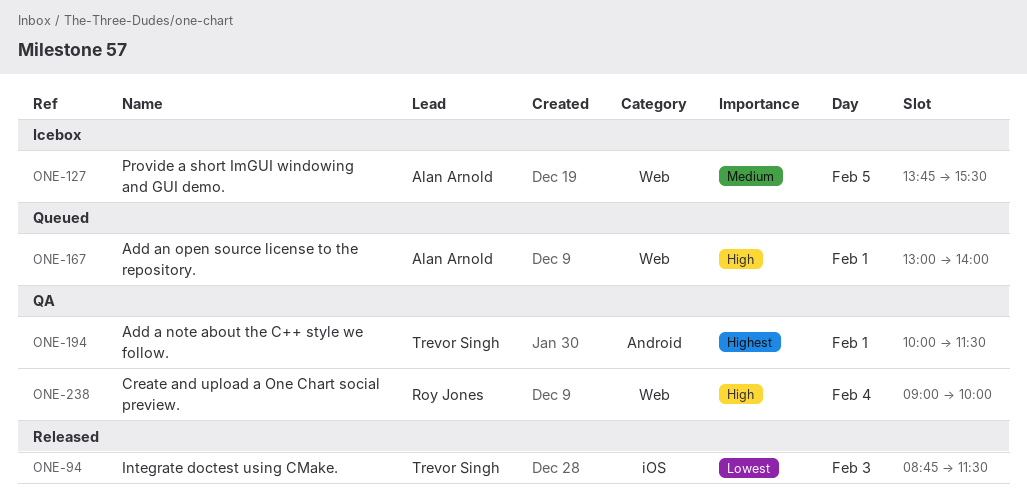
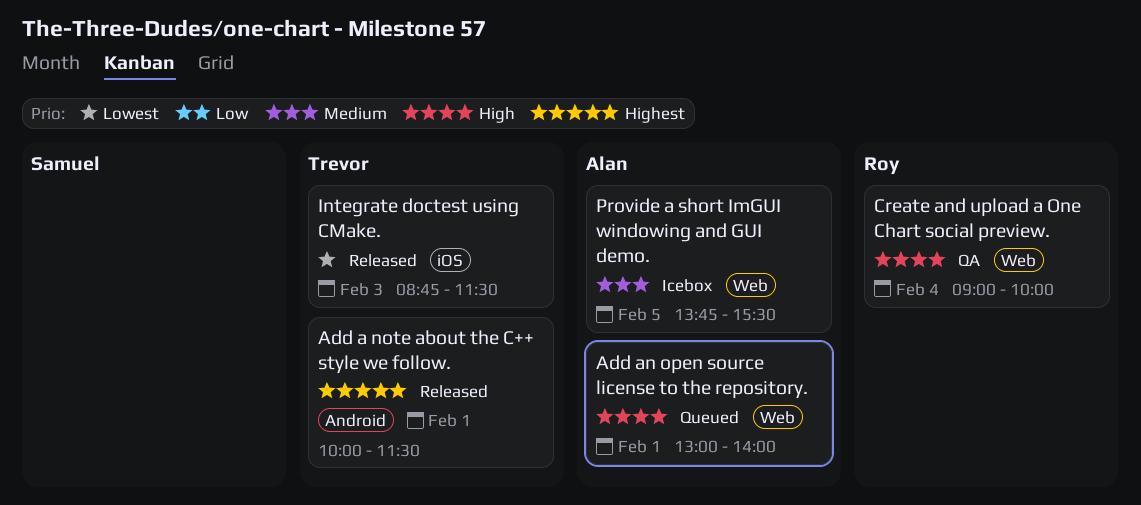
Add a note about the C++ style we follow., status: QA -> Released

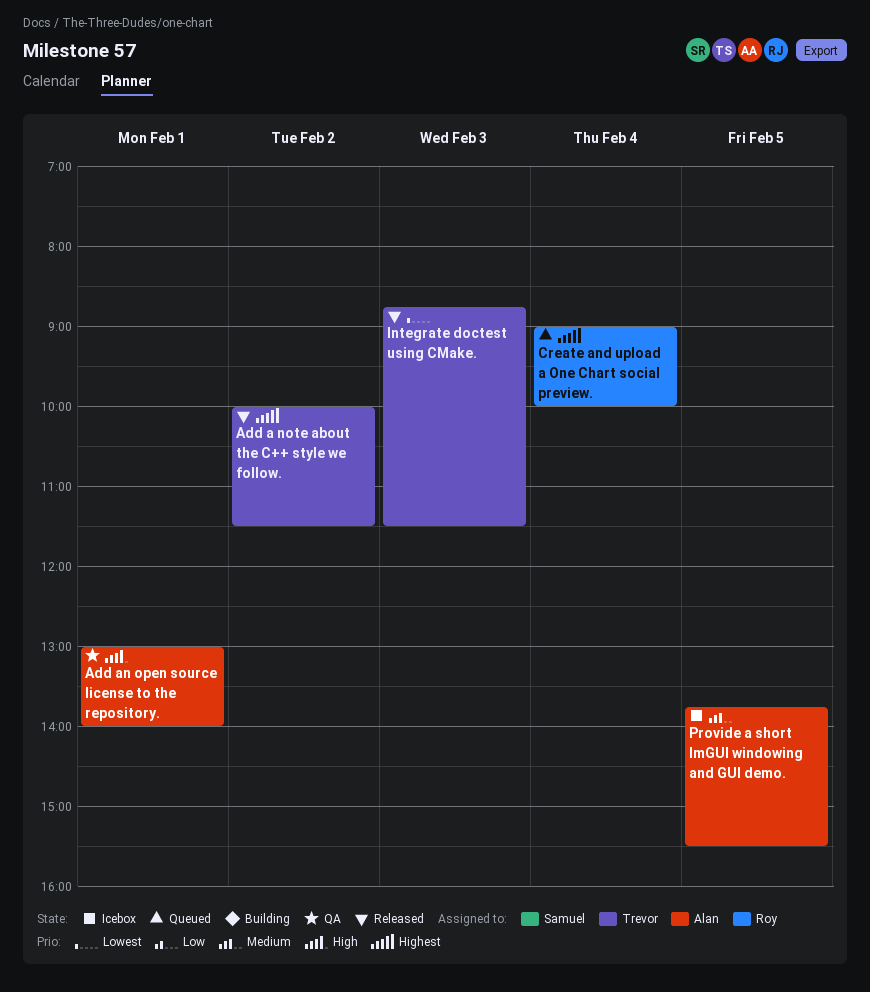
Add a note about the C++ style we follow., day: Feb 1 -> Feb 2
Add an open source license to the repository., status: Queued -> QA
Create and upload a One Chart social preview., status: QA -> Queued
Create and upload a One Chart social preview., priority: High -> Highest

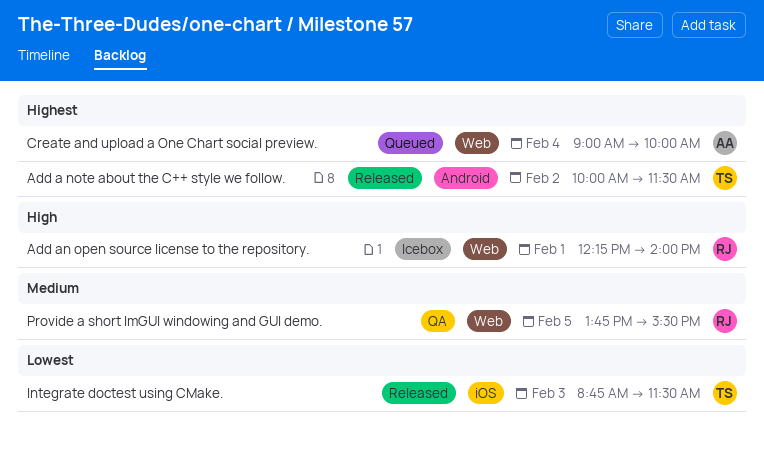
Add an open source license to the repository., status: QA -> Icebox
Add an open source license to the repository., owner: Alan -> Roy
Add an open source license to the repository., begins: 13:00 -> 12:15
Create and upload a One Chart social preview., owner: Roy -> Alan
Provide a short ImGUI windowing and GUI demo., status: Icebox -> QA
Provide a short ImGUI windowing and GUI demo., owner: Alan -> Roy

